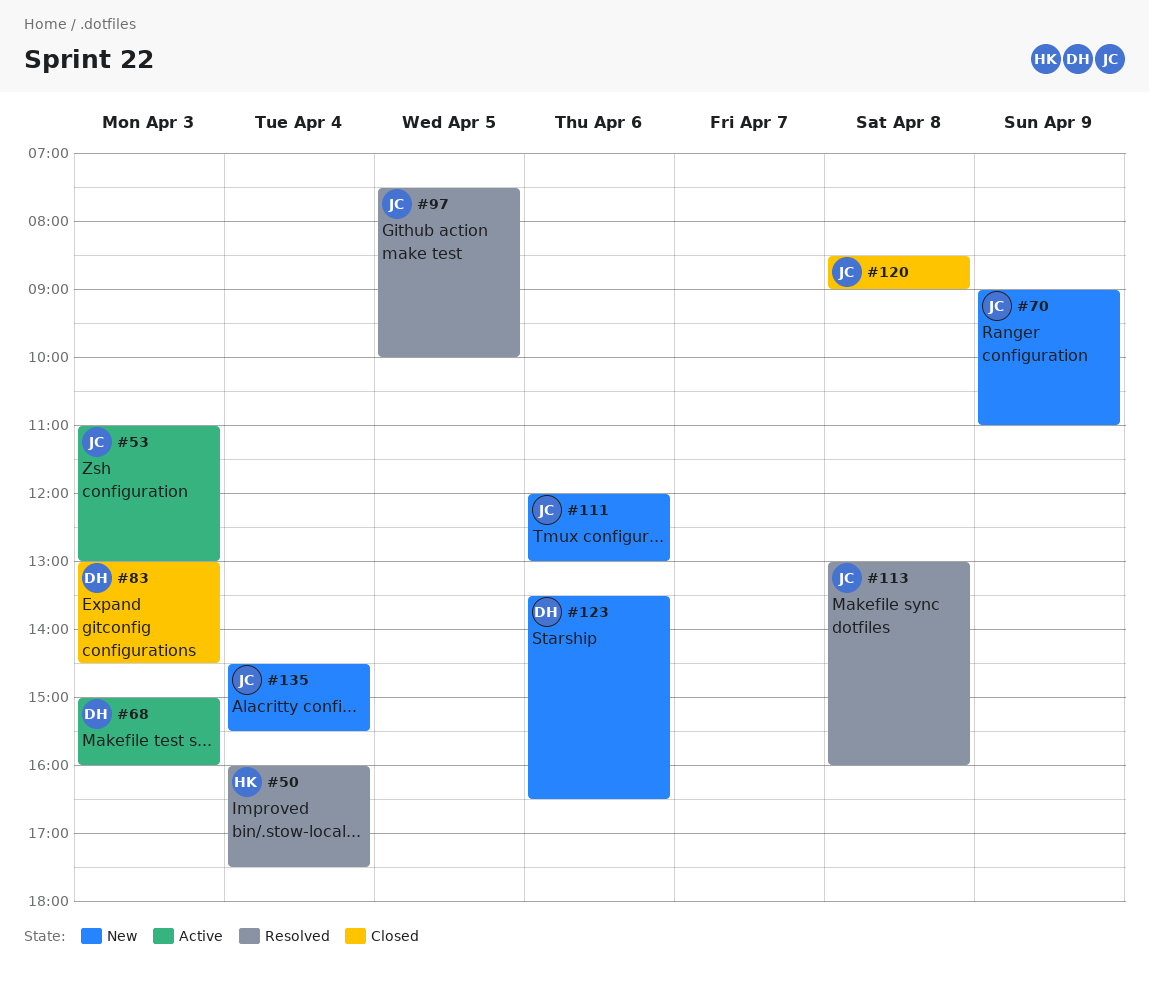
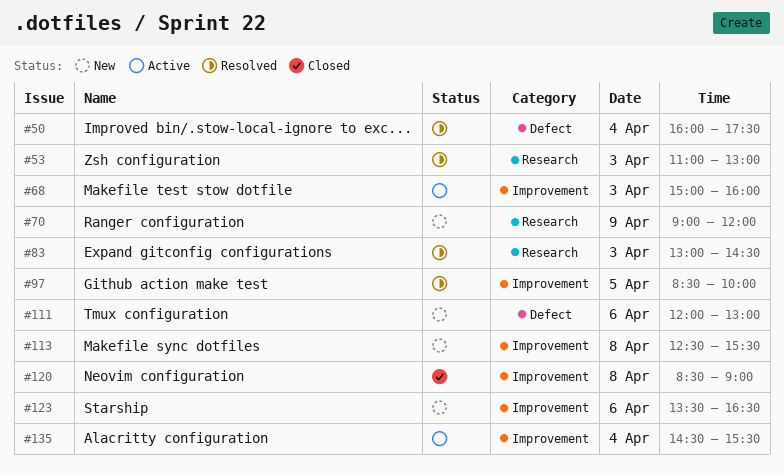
#53, status: Active -> Resolved
#70, ends: 11:00 -> 12:00
#83, status: Closed -> Resolved
#97, begins: 07:30 -> 08:30
#113, status: Resolved -> New
#113, begins: 13:00 -> 12:30
#113, ends: 16:00 -> 15:30
#135, status: New -> Active

